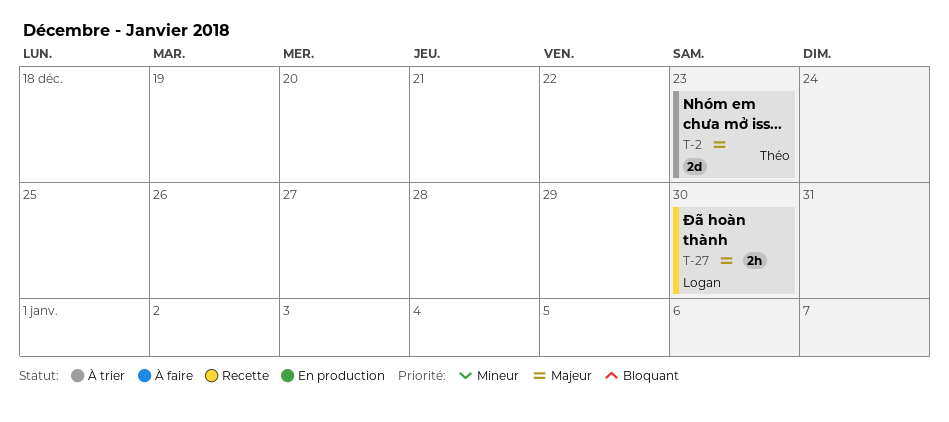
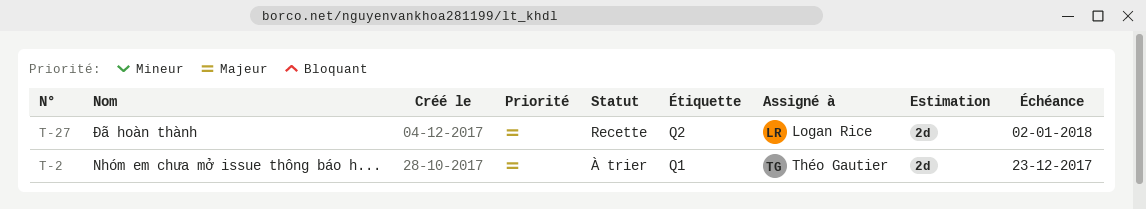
T-27, estimate: 2h -> 2d
T-27, due: Dec 30 -> Jan 2

